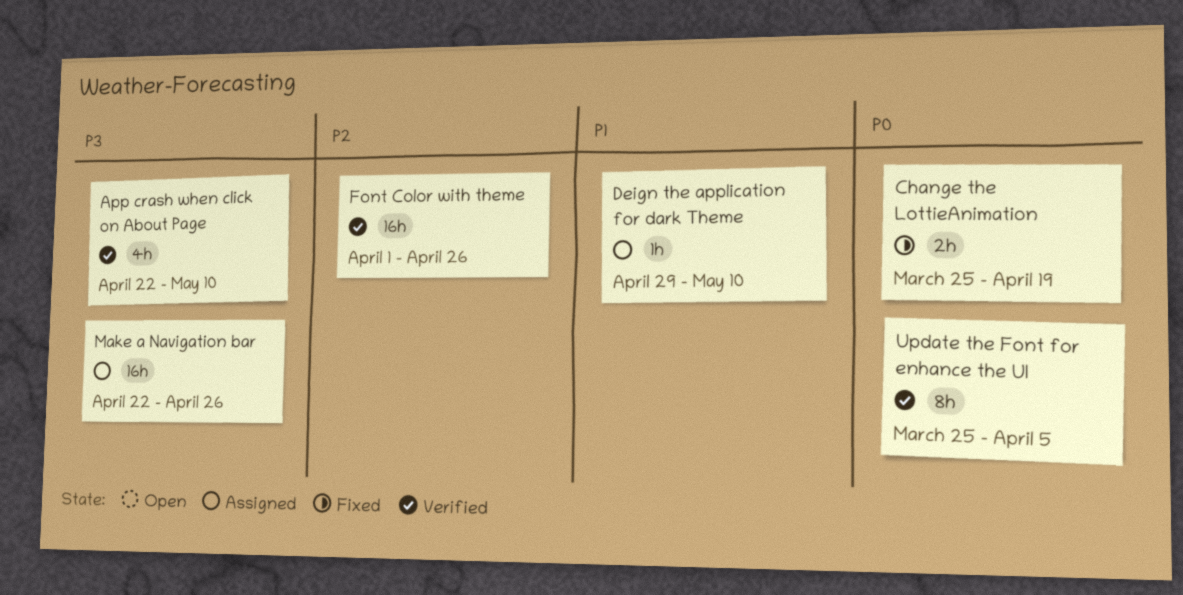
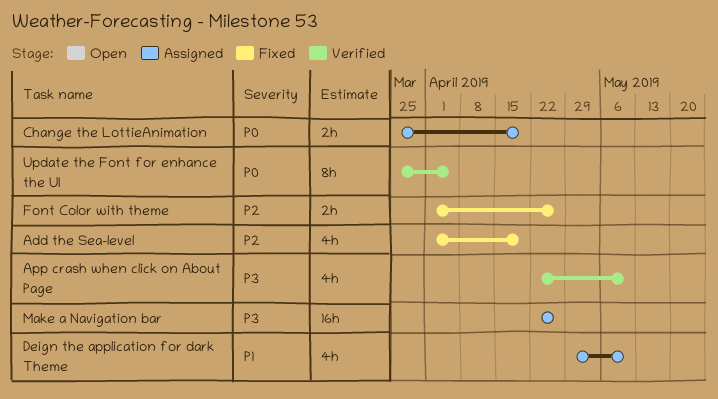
Add the Sea-level: none -> present
Change the LottieAnimation, status: Fixed -> Assigned
Deign the application for dark Theme, estimate: 1h -> 4h
Font Color with theme, status: Verified -> Fixed
Font Color with theme, estimate: 16h -> 2h

